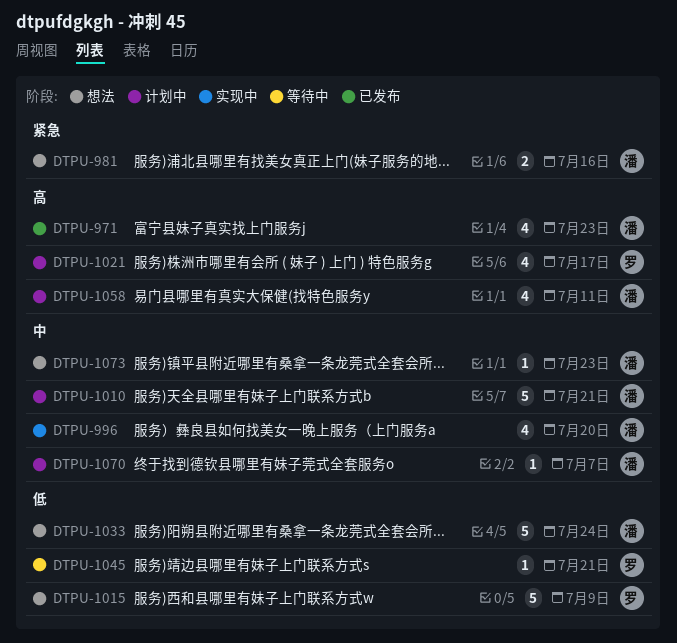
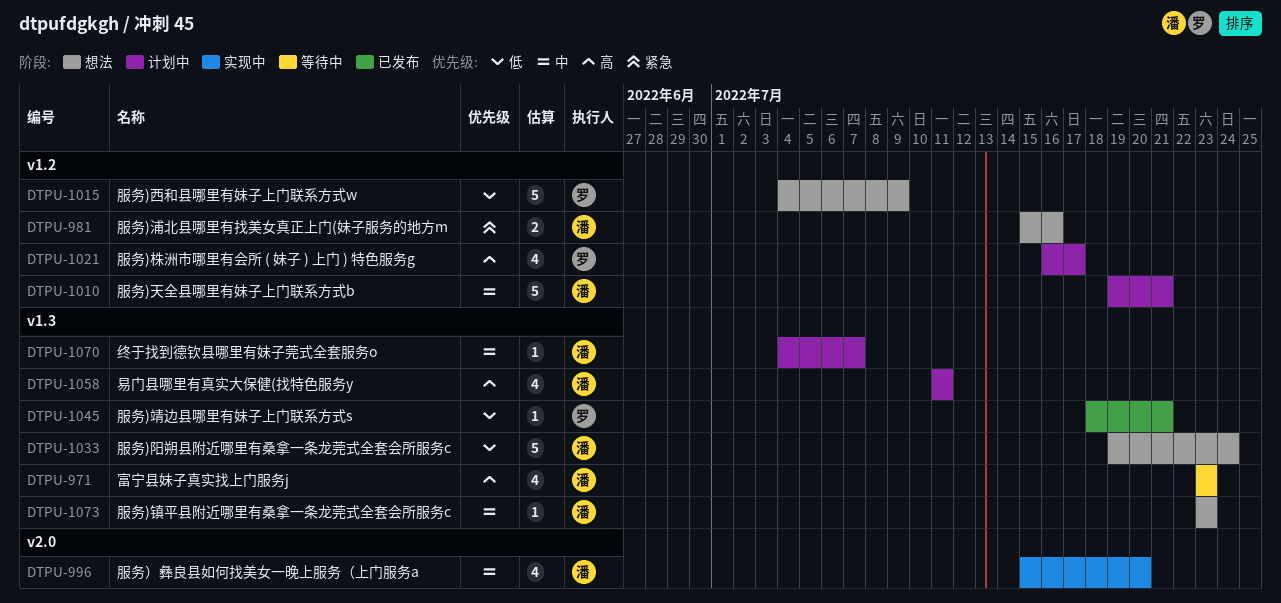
DTPU-971, status: 已发布 -> 等待中
DTPU-1045, status: 等待中 -> 已发布

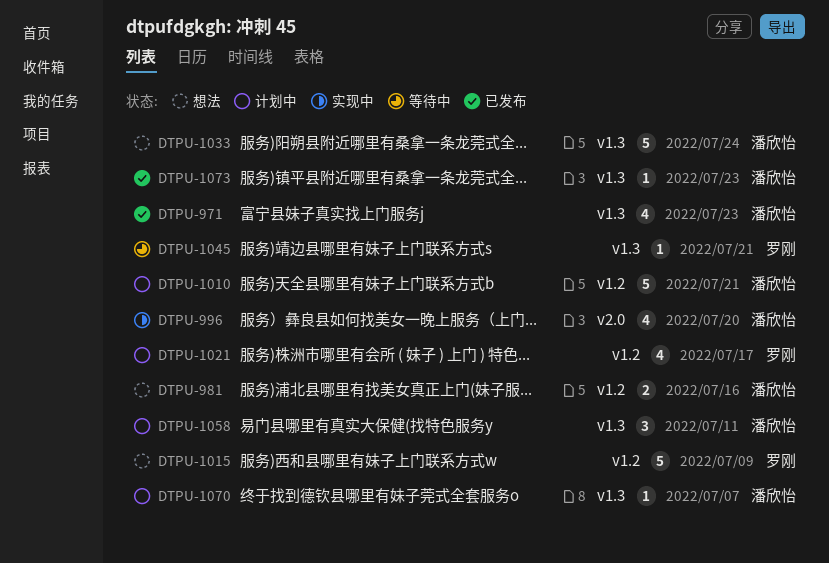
DTPU-971, status: 等待中 -> 已发布
DTPU-1045, status: 已发布 -> 等待中
DTPU-1058, estimate: 4 -> 3
DTPU-1073, status: 想法 -> 已发布

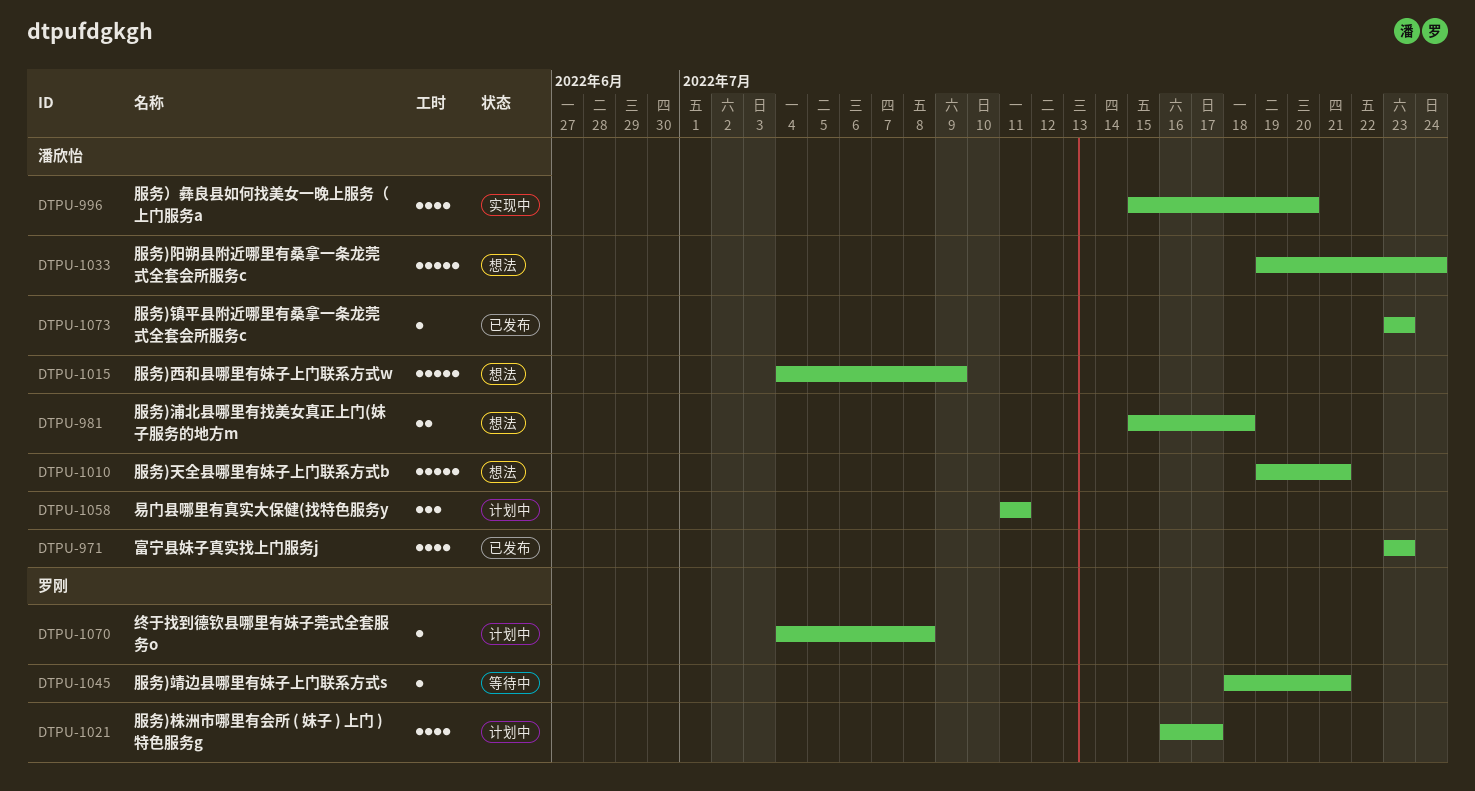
DTPU-981, due: Jul 16 -> Jul 18
DTPU-1010, status: 计划中 -> 想法
DTPU-1015, owner: 罗刚 -> 潘欣怡
DTPU-1070, owner: 潘欣怡 -> 罗刚
DTPU-1070, due: Jul 7 -> Jul 8

